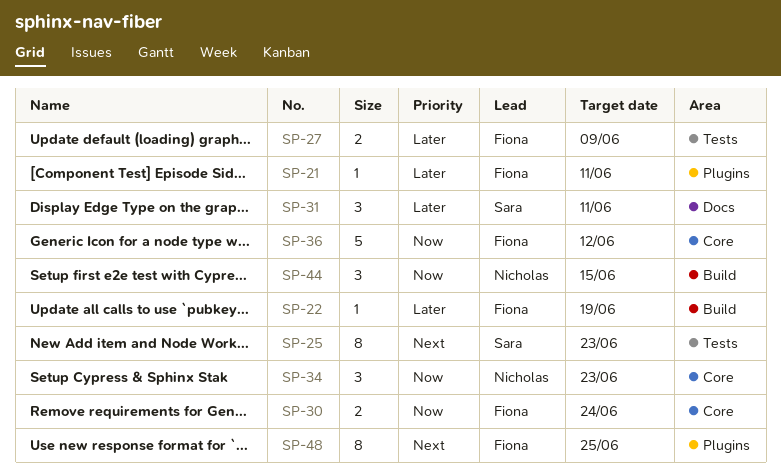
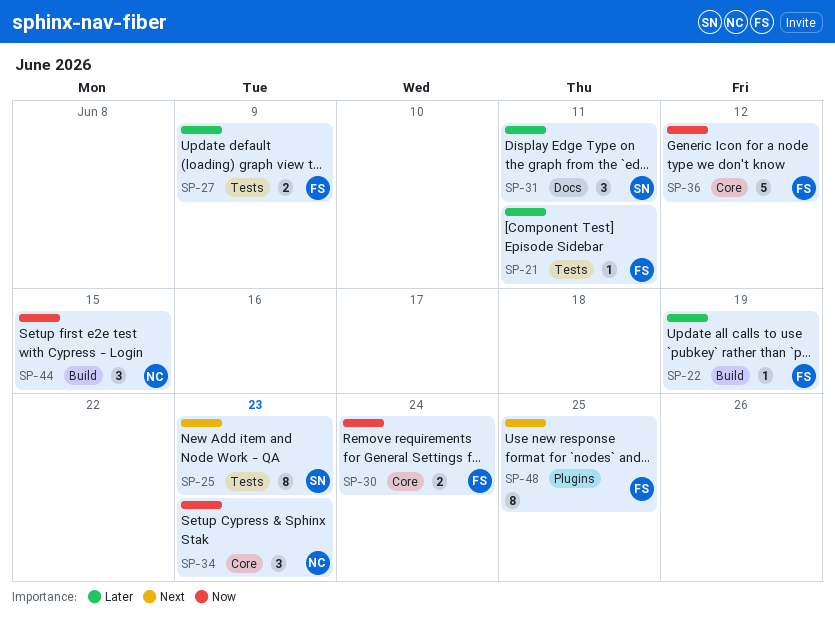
SP-21, label: Plugins -> Tests

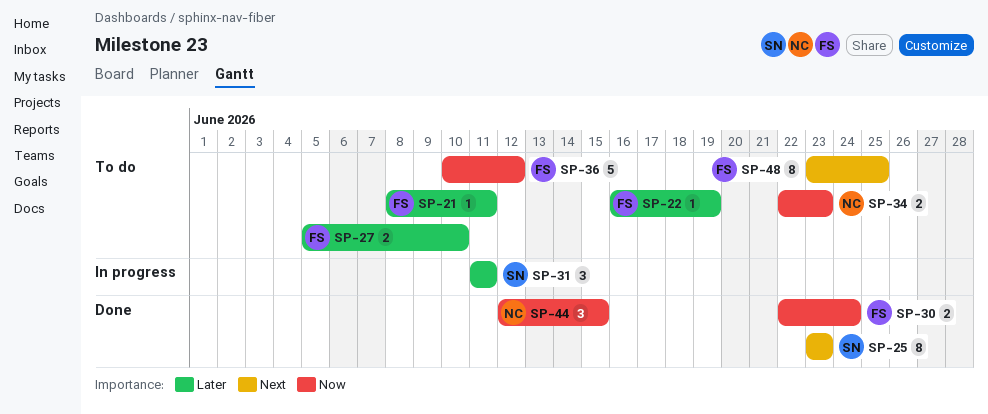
SP-27, due: Jun 9 -> Jun 10
SP-34, estimate: 3 -> 2

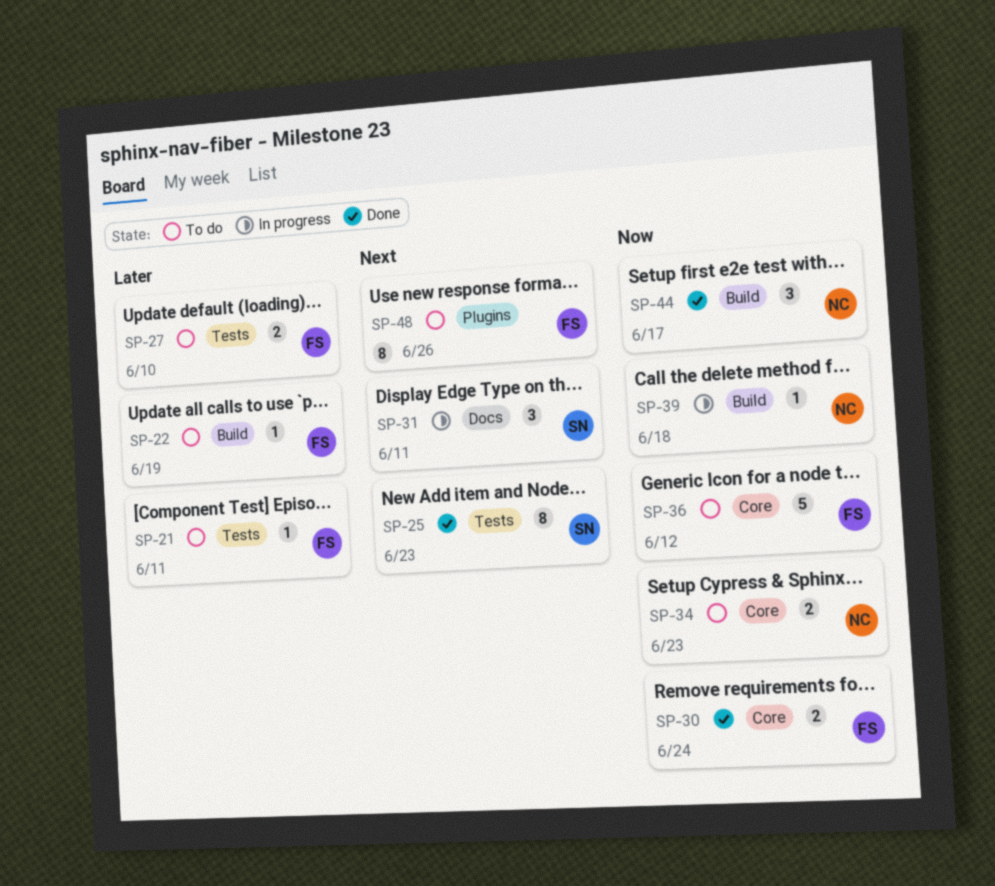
SP-31, priority: Later -> Next
SP-39: none -> present
SP-44, due: Jun 15 -> Jun 17
SP-48, due: Jun 25 -> Jun 26

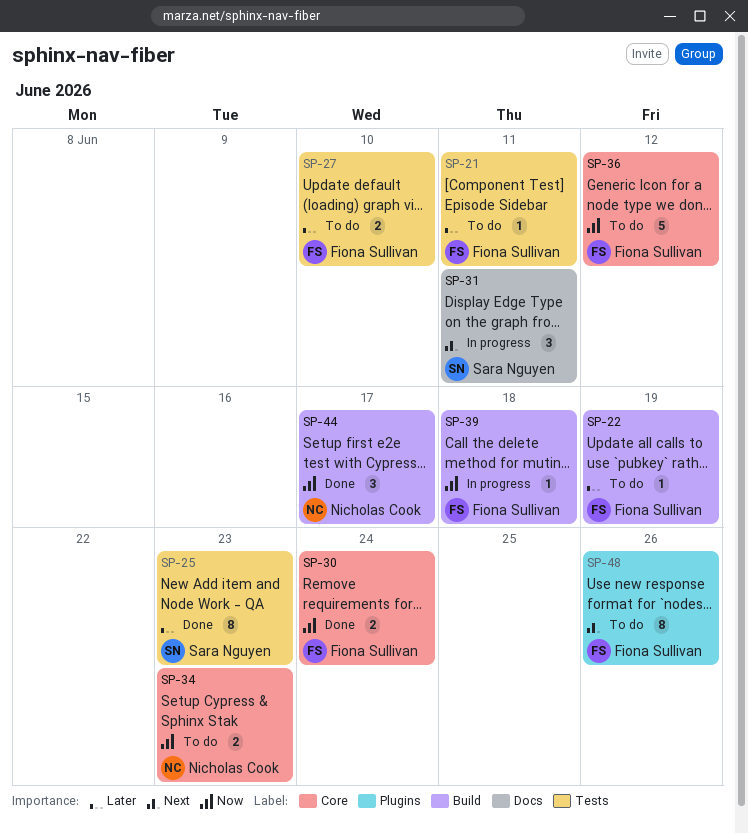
SP-25, priority: Next -> Later
SP-39, owner: Nicholas Cook -> Fiona Sullivan

